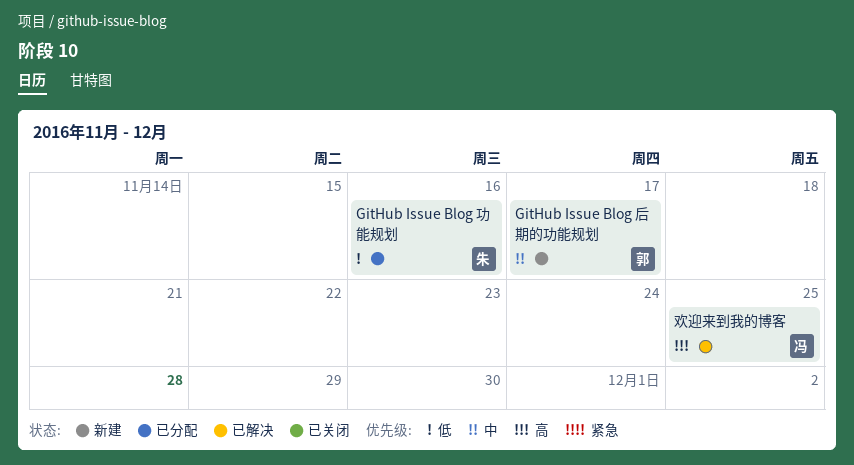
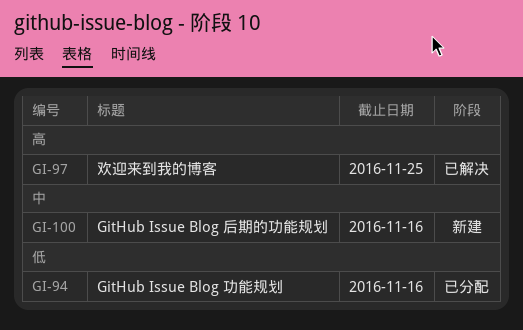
GitHub Issue Blog 后期的功能规划, due: Nov 17 -> Nov 16

